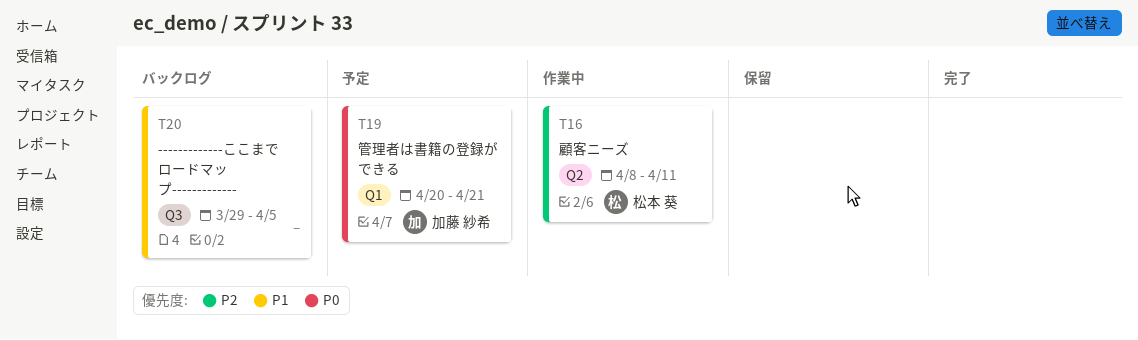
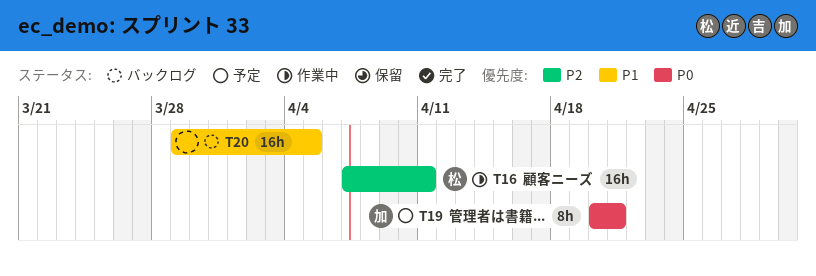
T16, start: Apr 8 -> Apr 7

